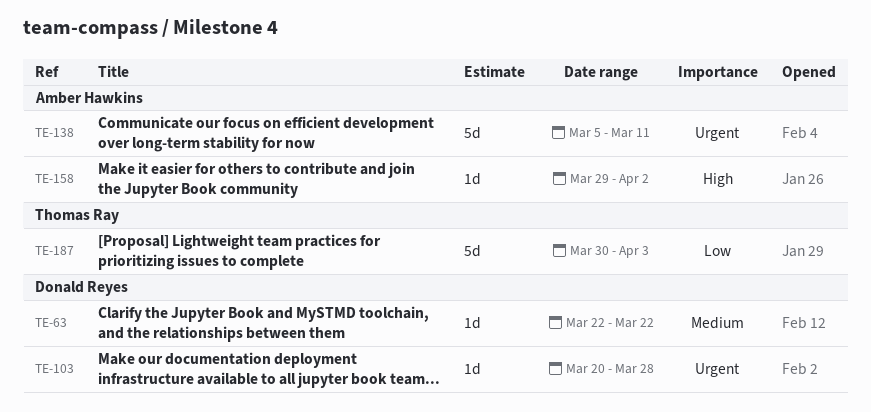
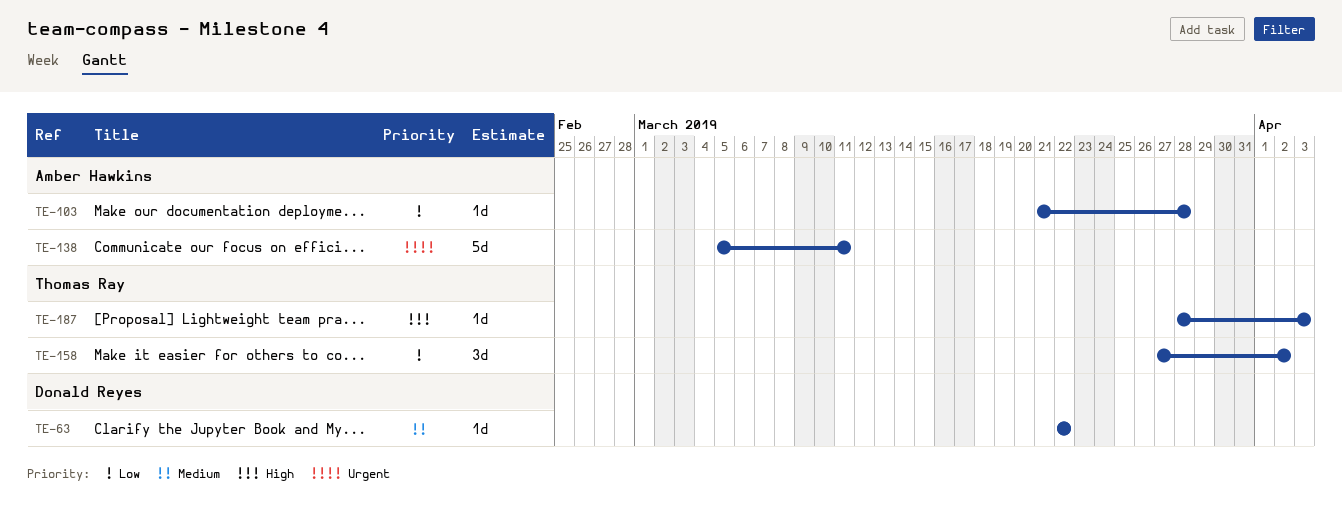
TE-103, owner: Donald Reyes -> Amber Hawkins
TE-103, priority: Urgent -> Low
TE-103, start: Mar 20 -> Mar 21
TE-158, owner: Amber Hawkins -> Thomas Ray
TE-158, priority: High -> Low
TE-158, estimate: 1d -> 3d
TE-158, start: Mar 29 -> Mar 27
TE-187, priority: Low -> High
TE-187, estimate: 5d -> 1d
TE-187, start: Mar 30 -> Mar 28

